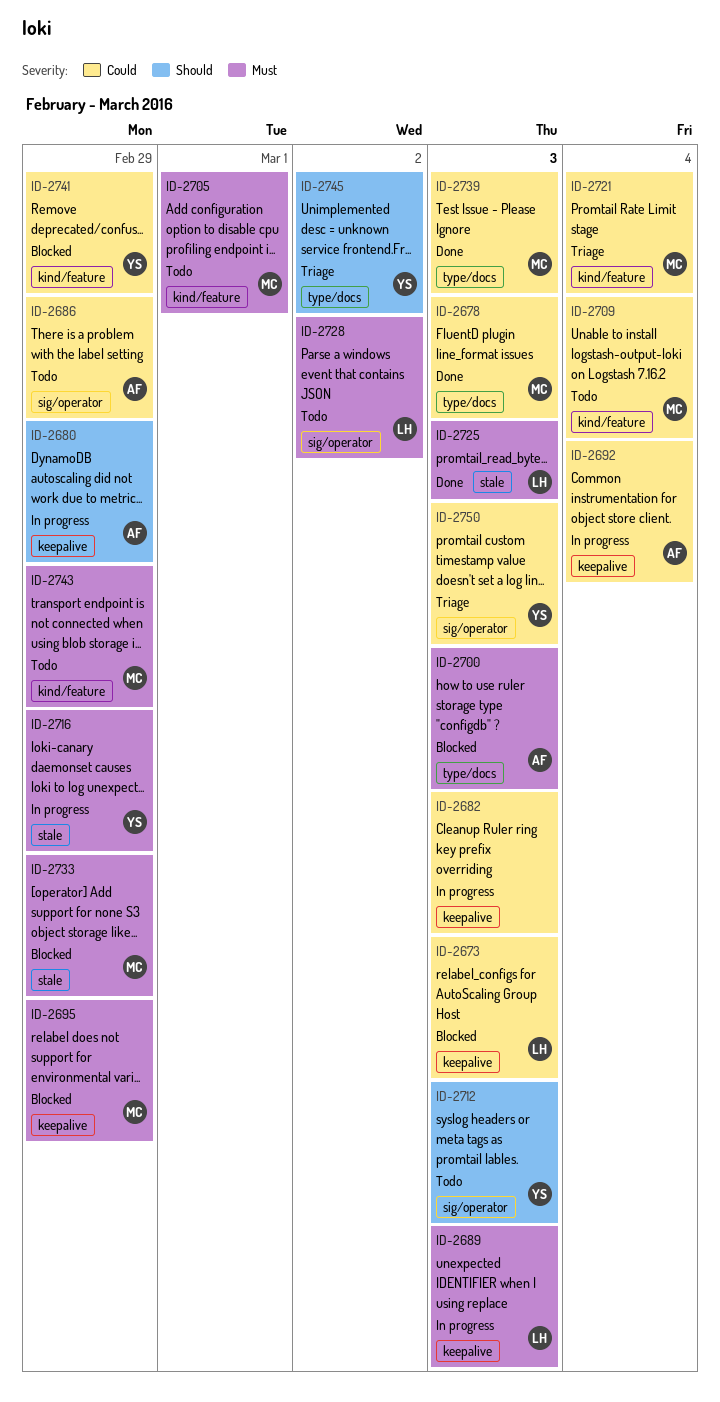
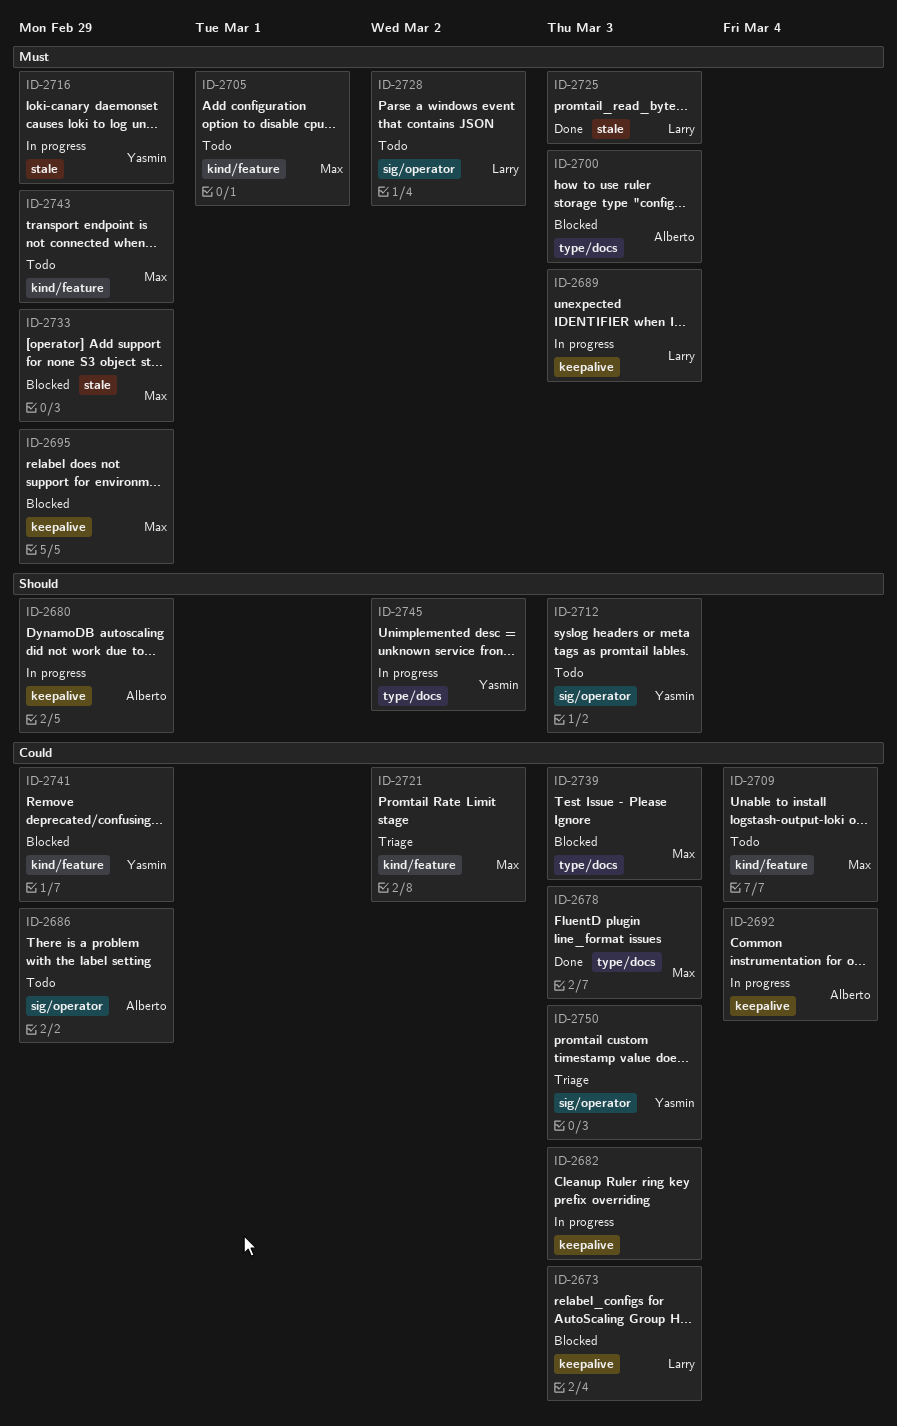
ID-2721, due: Mar 4 -> Mar 2
ID-2739, status: Done -> Blocked
ID-2745, status: Triage -> In progress

